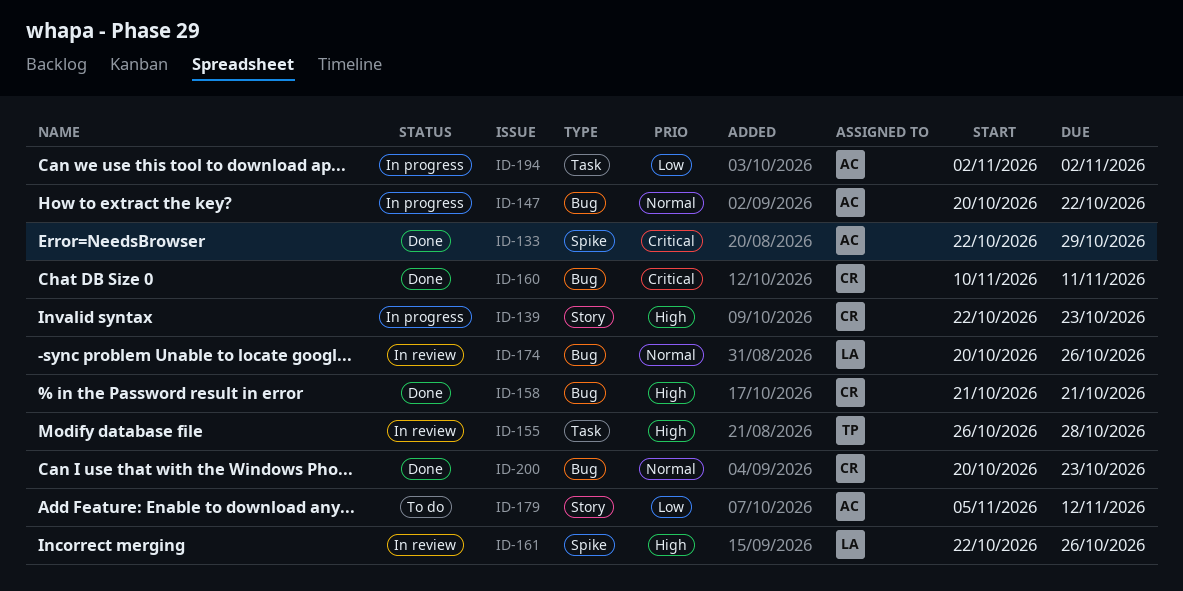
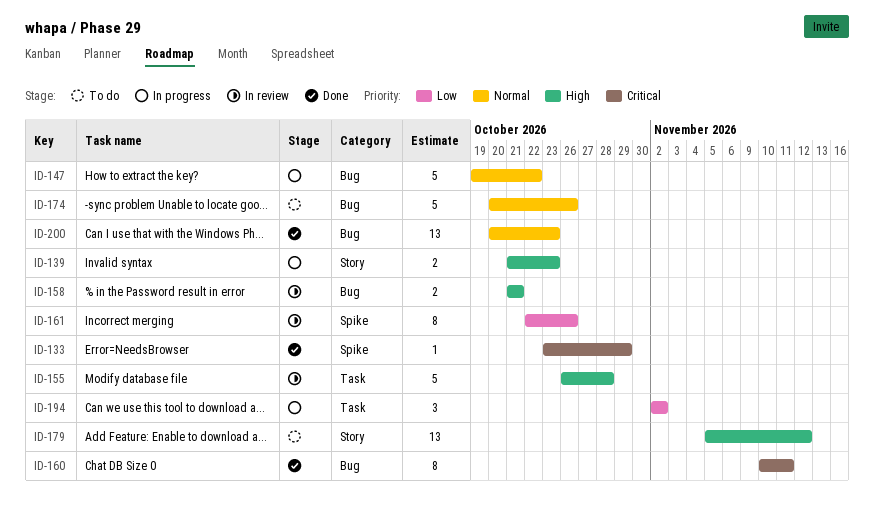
ID-133, start: Oct 22 -> Oct 23
ID-139, start: Oct 22 -> Oct 21
ID-147, start: Oct 20 -> Oct 19
ID-158, status: Done -> In review
ID-161, priority: High -> Low
ID-174, status: In review -> To do
ID-179, priority: Low -> High

